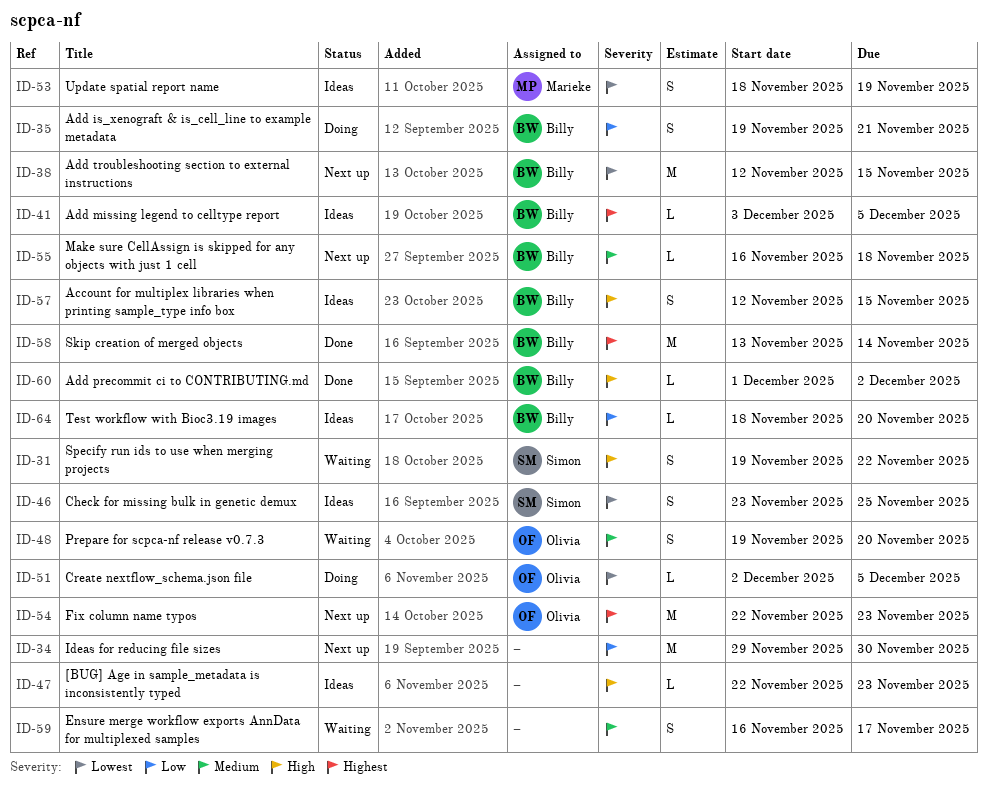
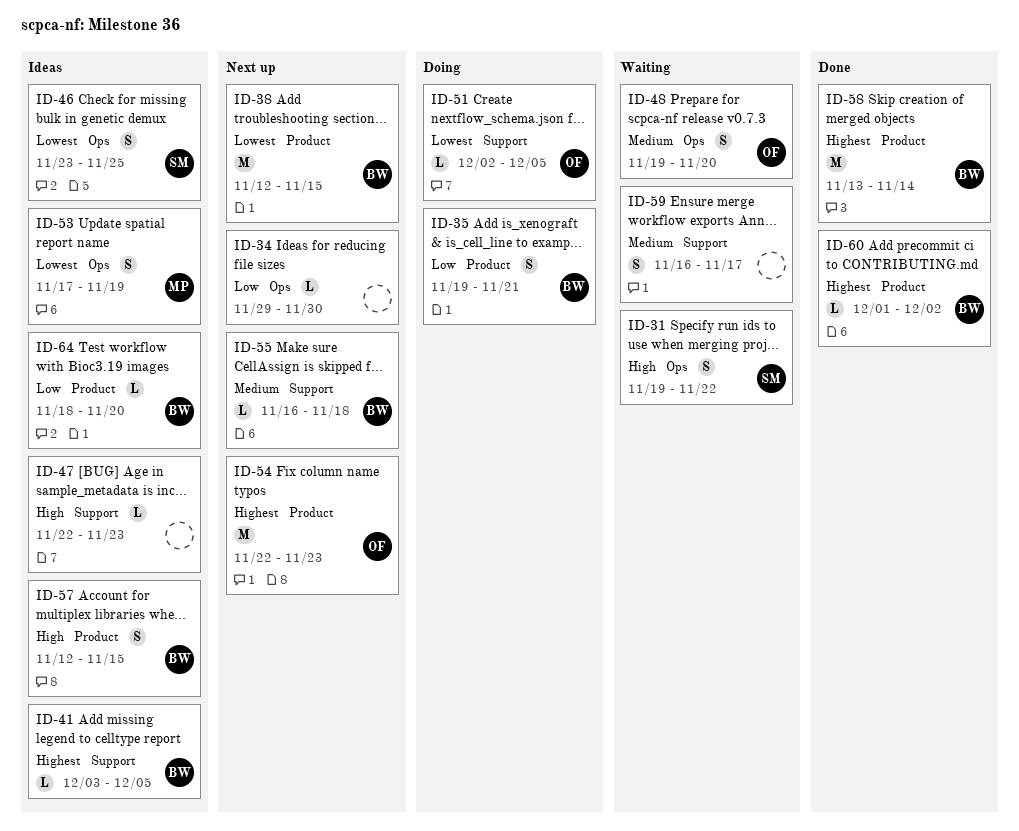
ID-34, estimate: M -> L
ID-53, start: Nov 18 -> Nov 17
ID-60, priority: High -> Highest

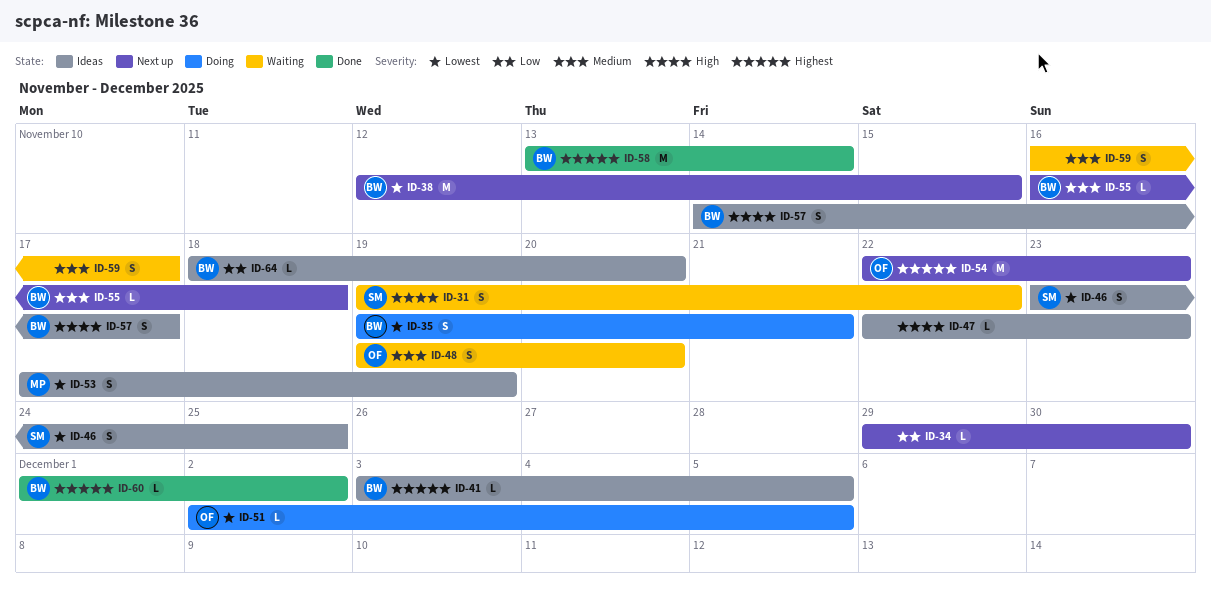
ID-35, priority: Low -> Lowest
ID-57, start: Nov 12 -> Nov 14
ID-57, due: Nov 15 -> Nov 17

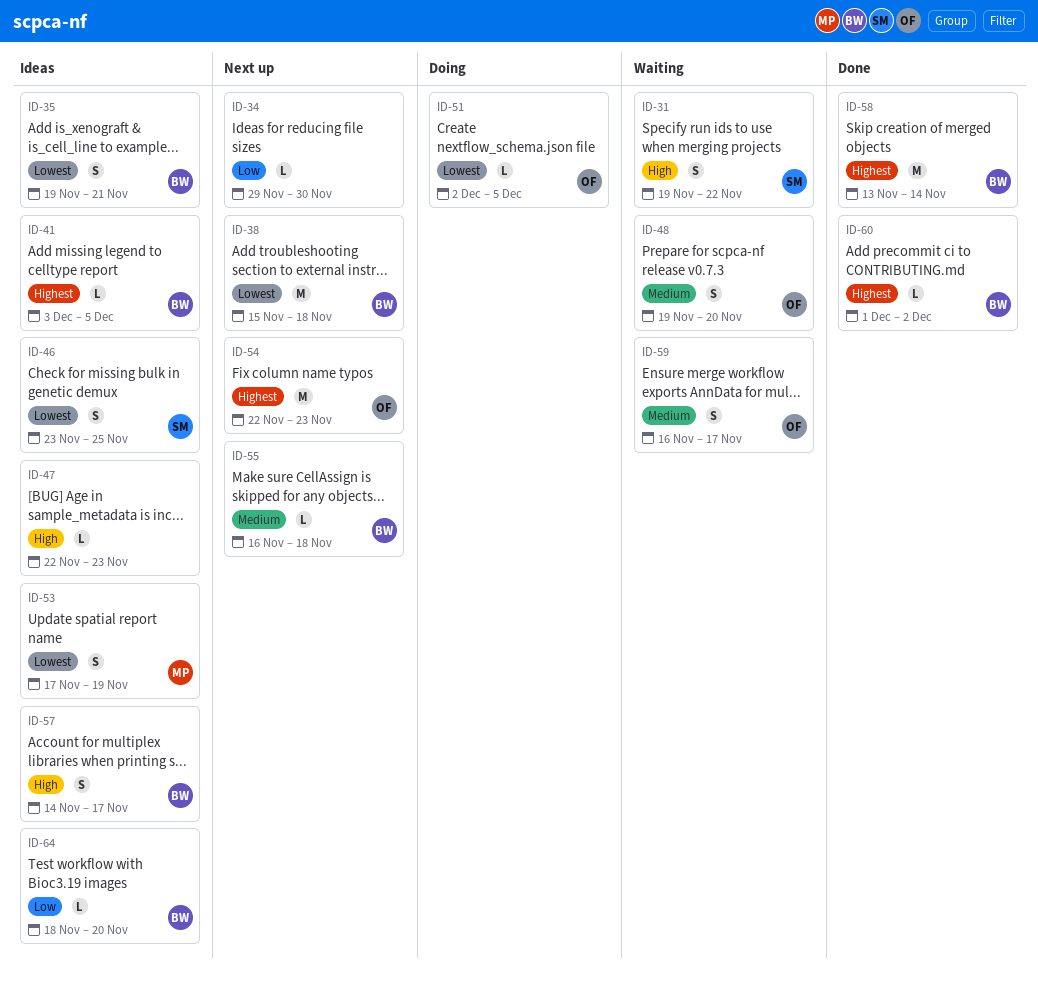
ID-35, status: Doing -> Ideas
ID-38, start: Nov 12 -> Nov 15
ID-38, due: Nov 15 -> Nov 18
ID-59, owner: none -> OF

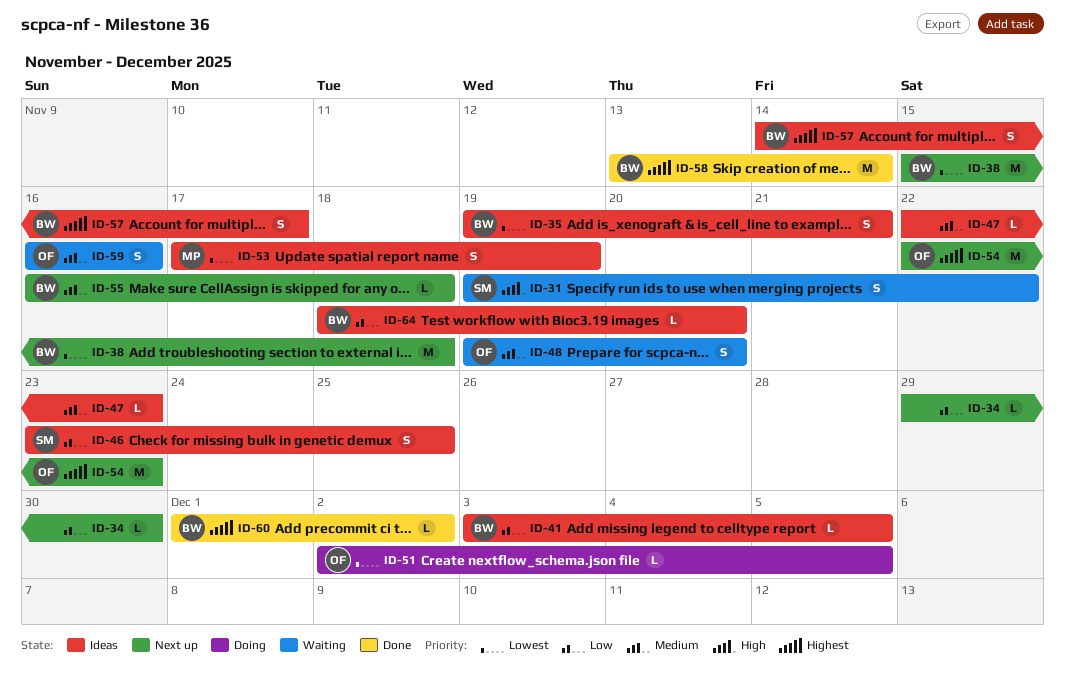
ID-41, priority: Highest -> Low
ID-46, priority: Lowest -> Low
ID-47, priority: High -> Medium
ID-57, priority: High -> Highest
ID-59, due: Nov 17 -> Nov 16

